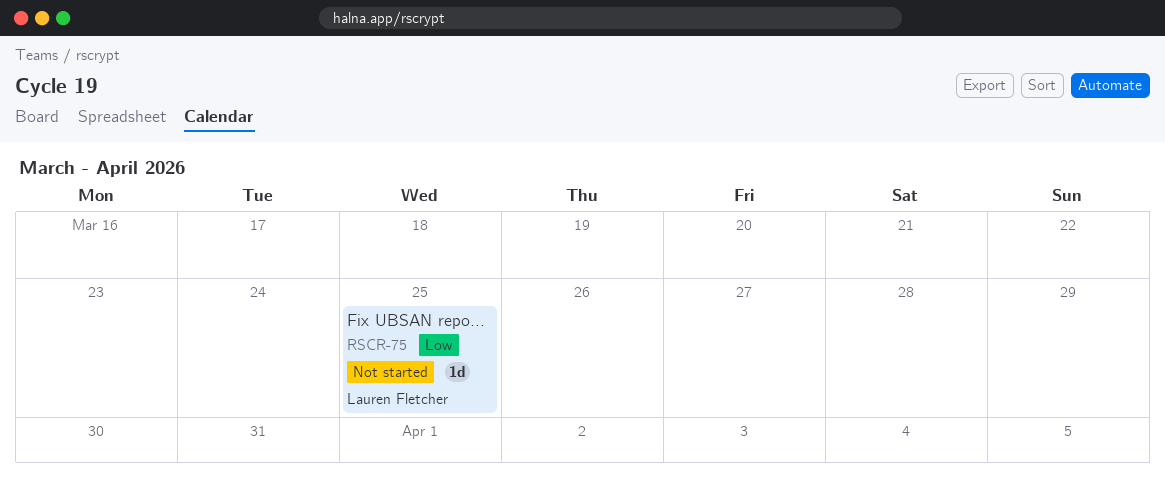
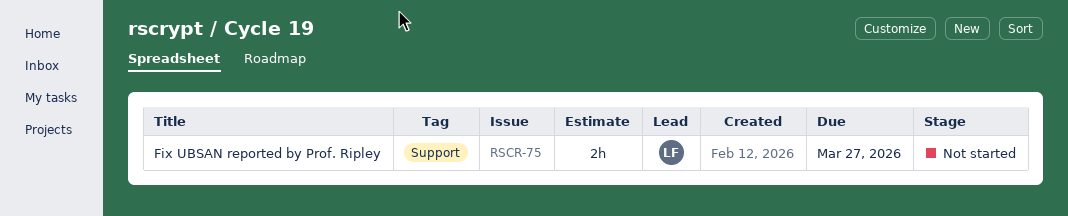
RSCR-75, estimate: 1d -> 2h
RSCR-75, due: Mar 25 -> Mar 27

